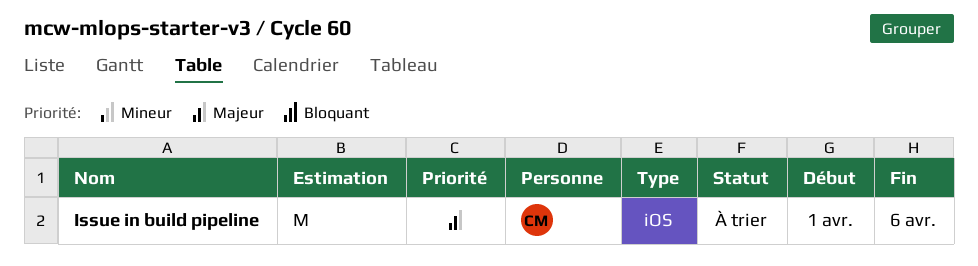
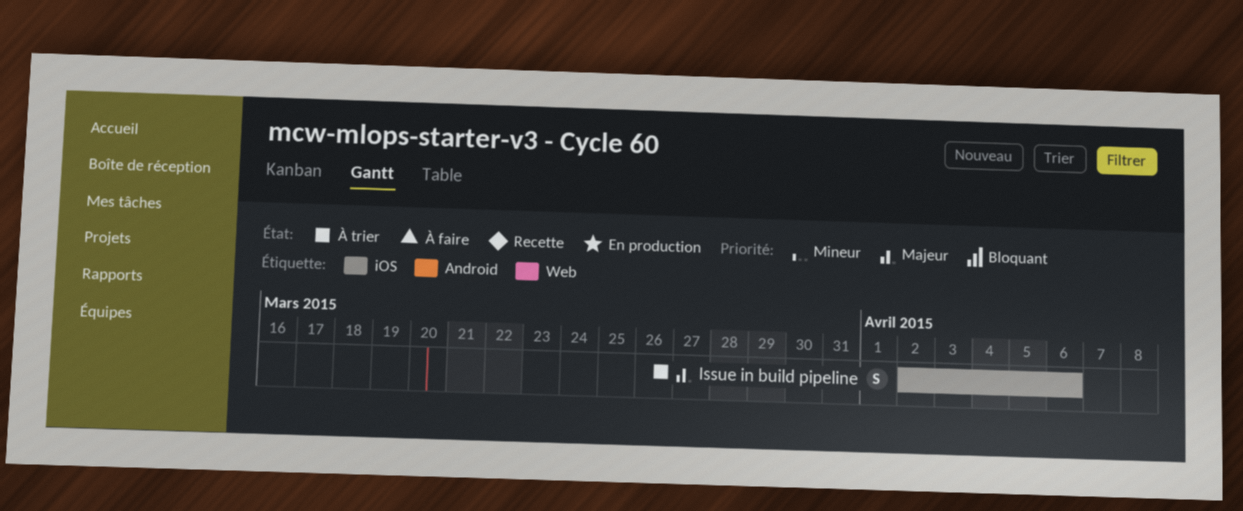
Issue in build pipeline, estimate: M -> S
Issue in build pipeline, start: Apr 1 -> Apr 2

